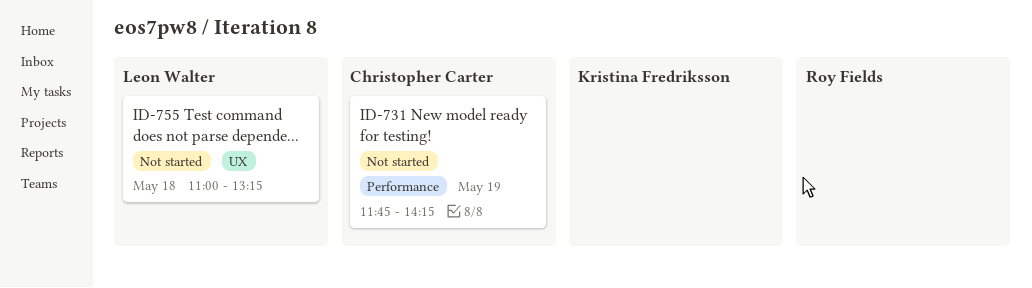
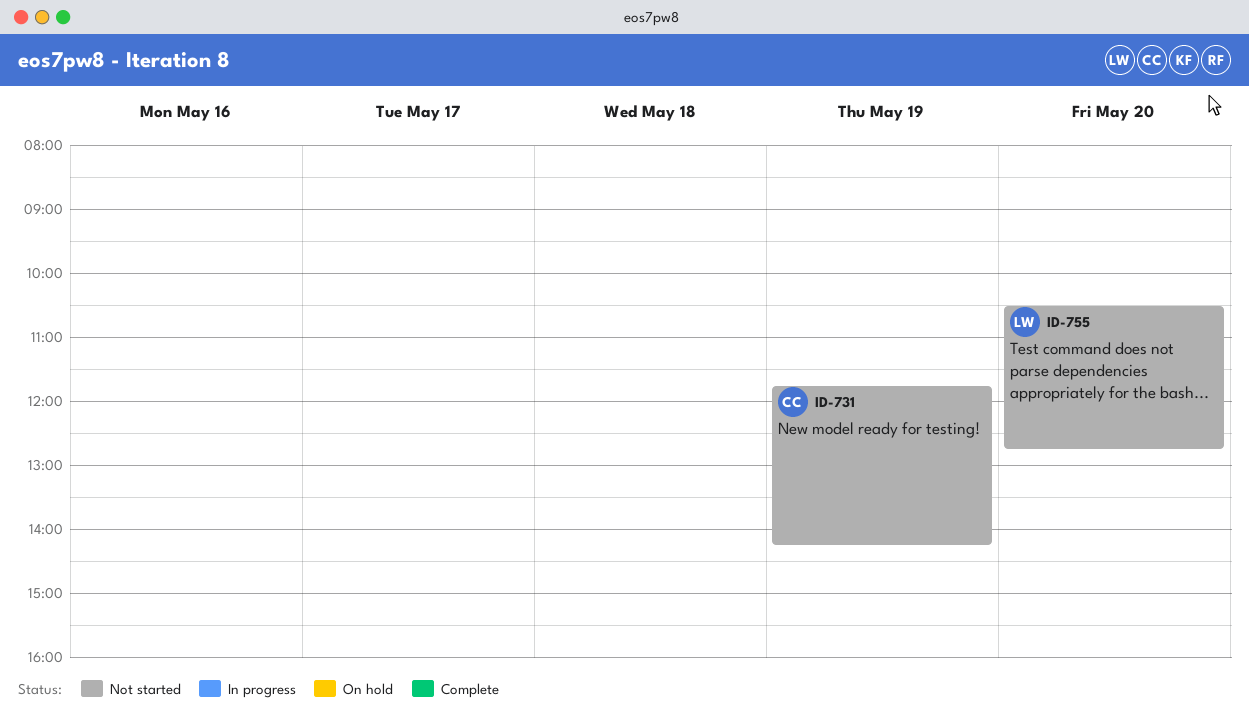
ID-755, day: May 18 -> May 20
ID-755, begins: 11:00 -> 10:30
ID-755, ends: 13:15 -> 12:45

